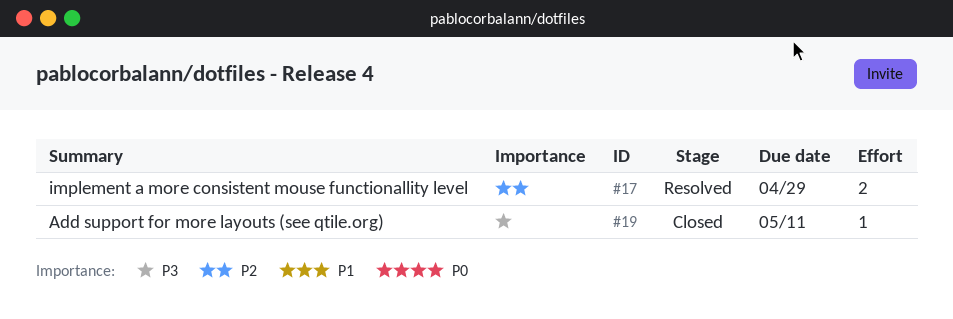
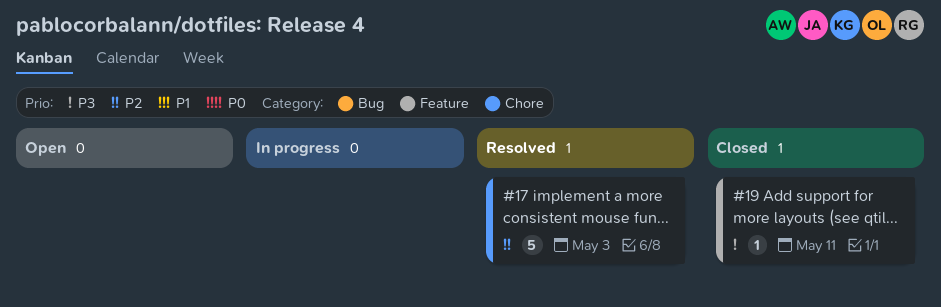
#17, estimate: 2 -> 5
#17, due: Apr 29 -> May 3

